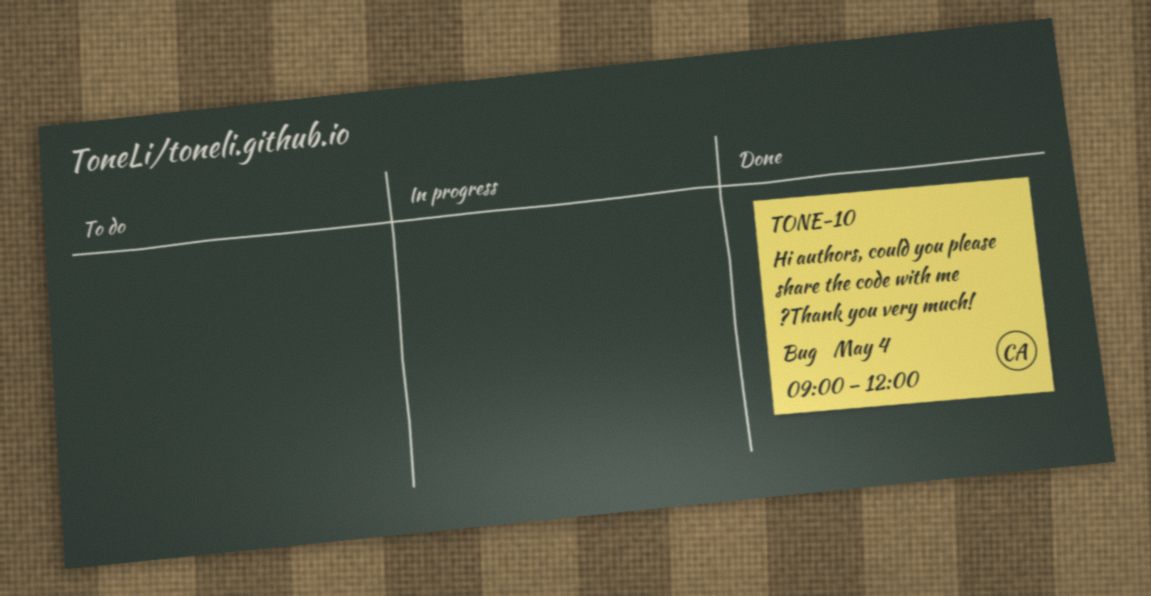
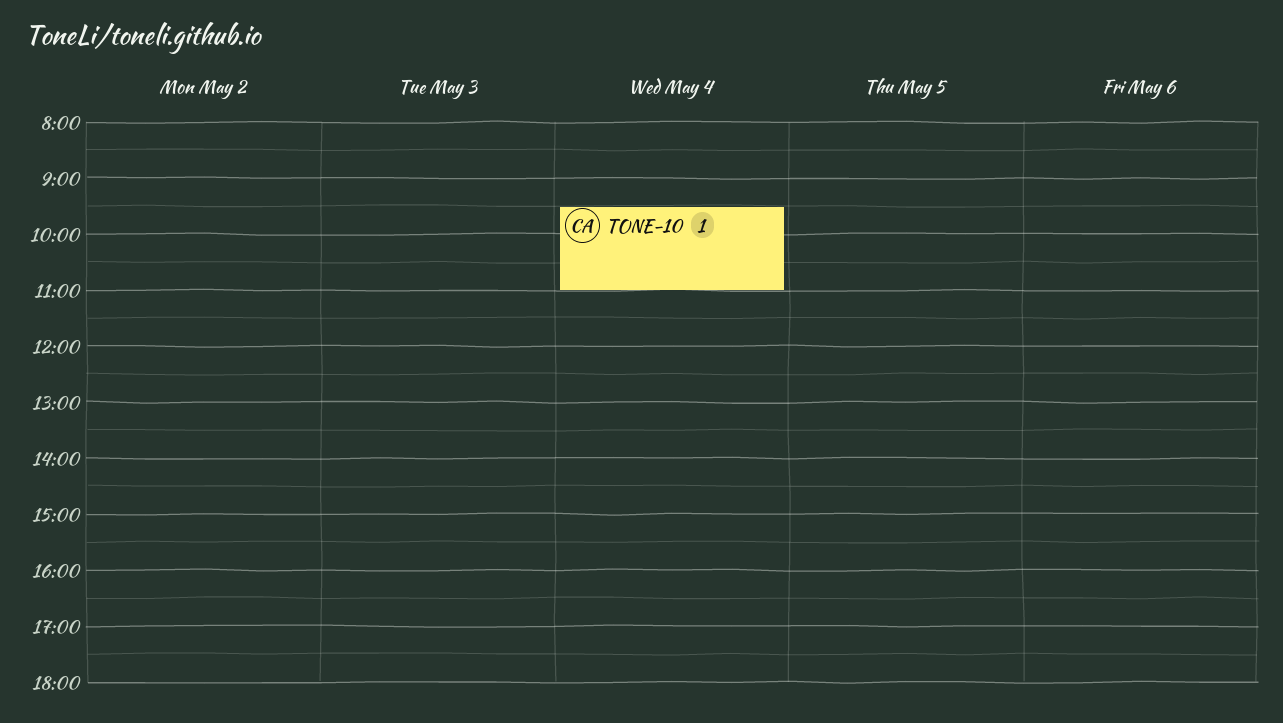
TONE-10, begins: 09:00 -> 09:30
TONE-10, ends: 12:00 -> 11:00

